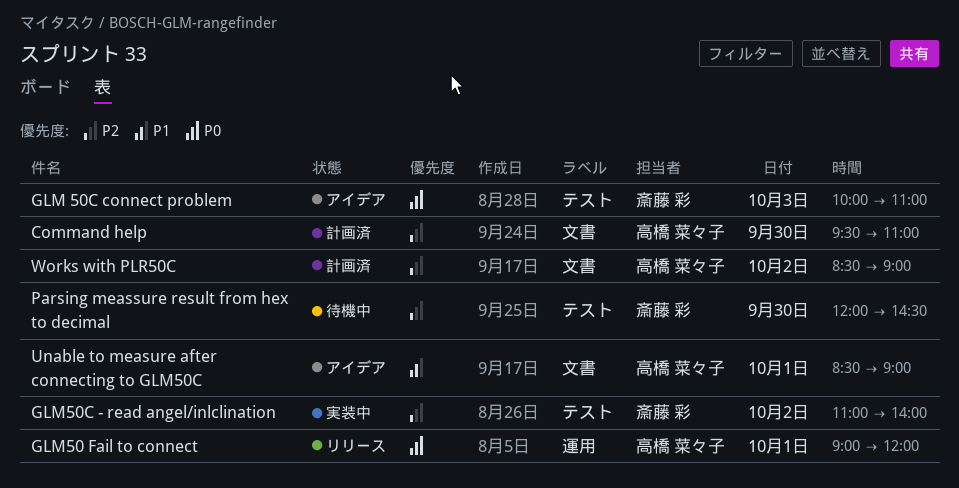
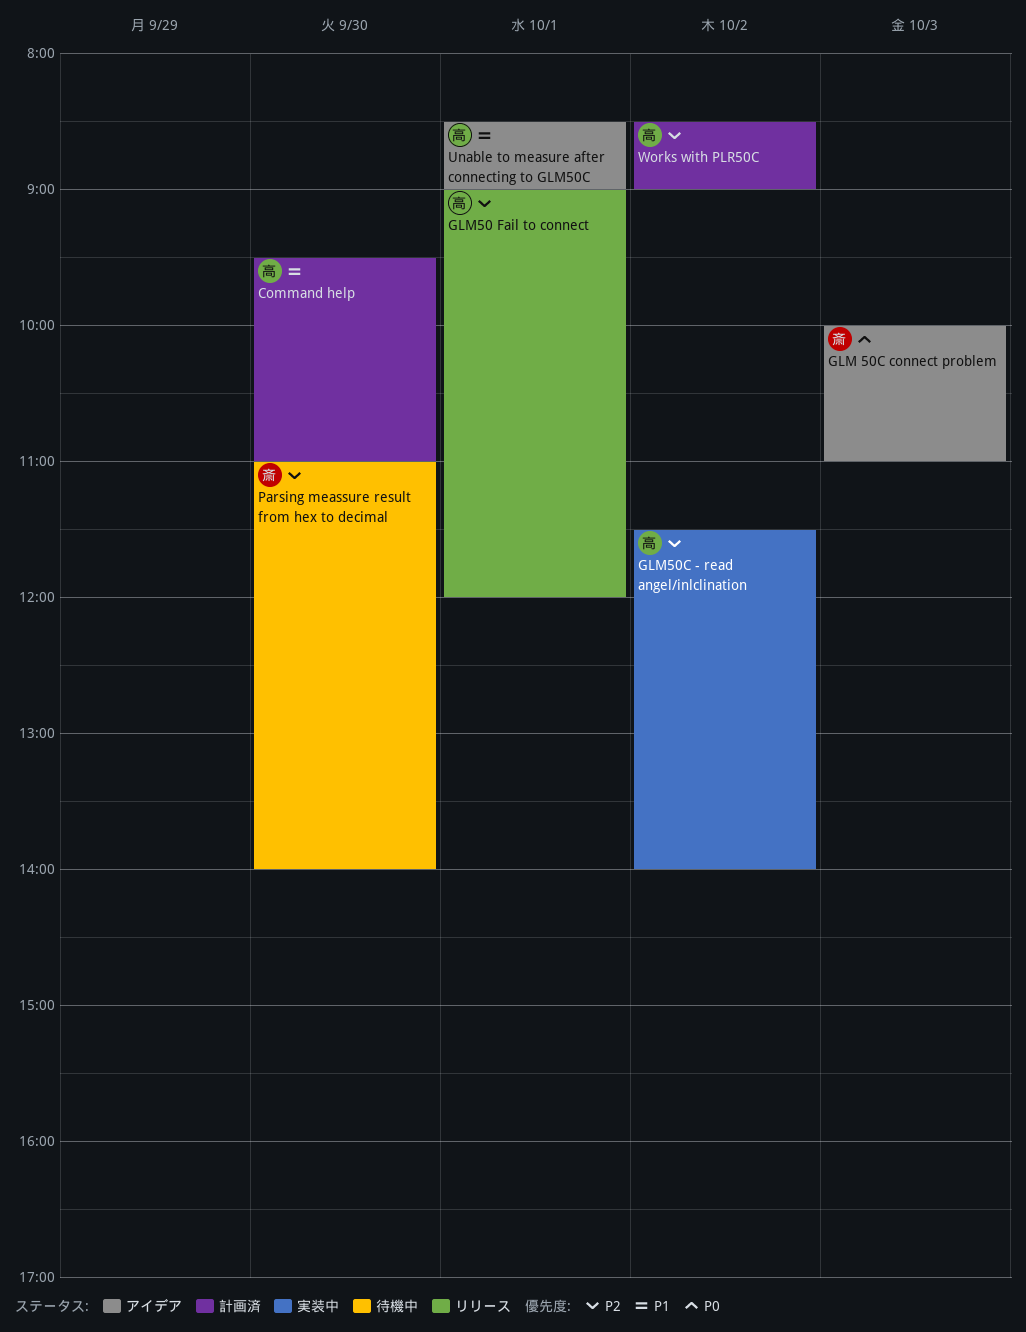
Command help, priority: P2 -> P1
GLM50 Fail to connect, priority: P0 -> P2
GLM50C - read angel/inlclination, owner: 斎藤 彩 -> 高橋 菜々子
GLM50C - read angel/inlclination, begins: 11:00 -> 11:30
Parsing meassure result from hex to decimal, begins: 12:00 -> 11:00
Parsing meassure result from hex to decimal, ends: 14:30 -> 14:00

